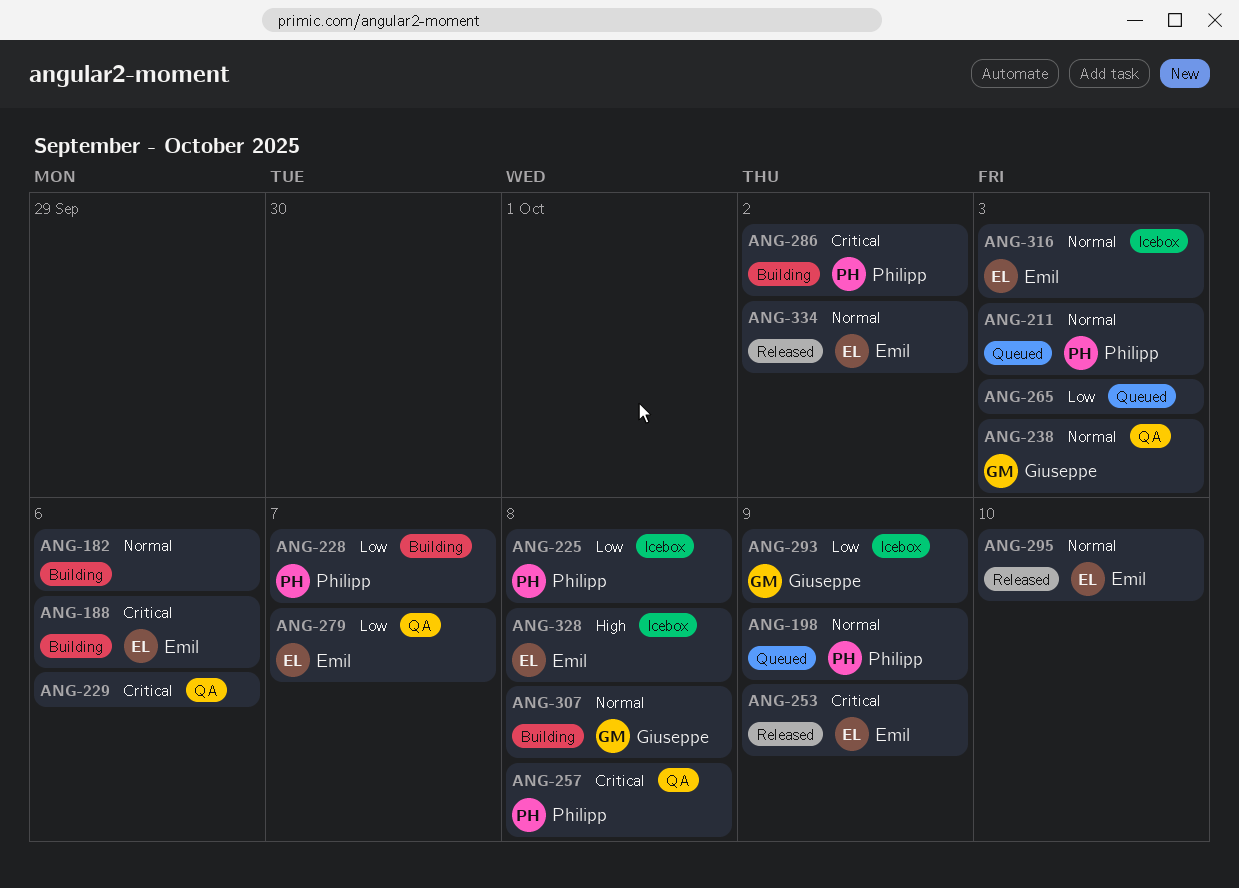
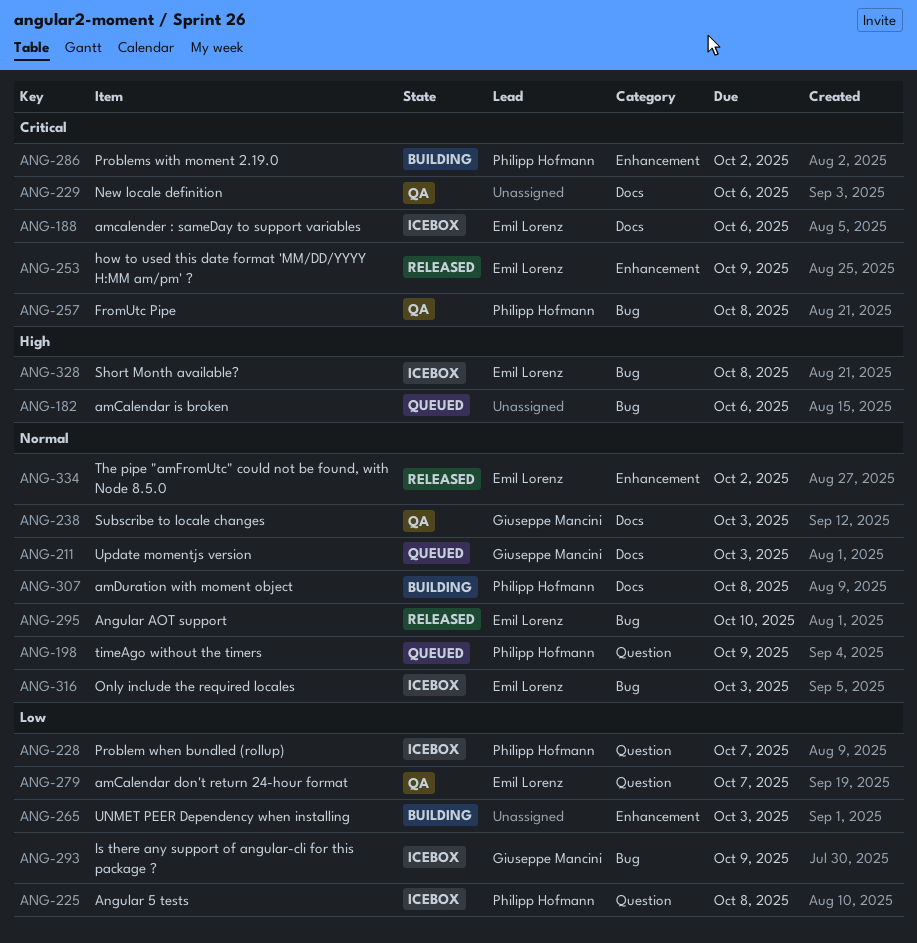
ANG-182, status: Building -> Queued
ANG-182, priority: Normal -> High
ANG-188, status: Building -> Icebox
ANG-211, owner: Philipp Hofmann -> Giuseppe Mancini
ANG-228, status: Building -> Icebox
ANG-265, status: Queued -> Building
ANG-307, owner: Giuseppe Mancini -> Philipp Hofmann

